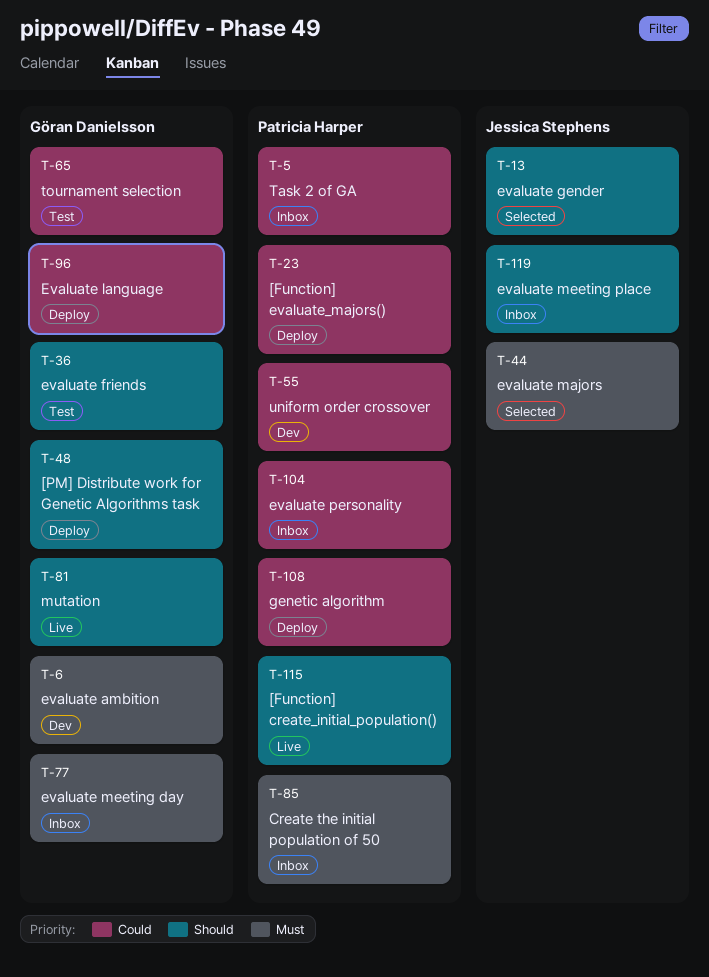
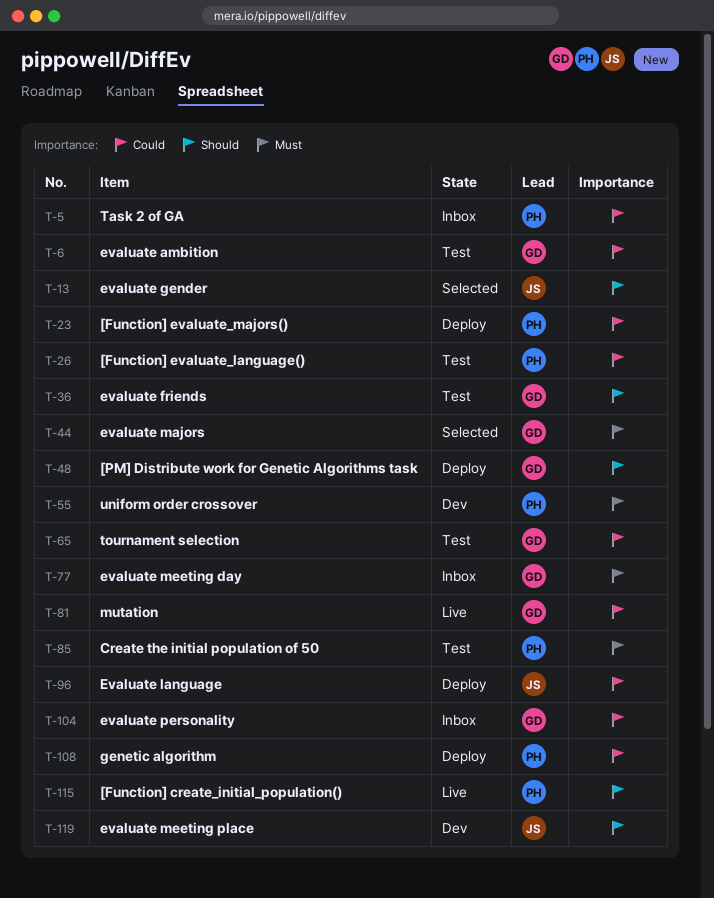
T-6, status: Dev -> Test
T-6, priority: Must -> Could
T-26: none -> present
T-44, owner: Jessica Stephens -> Göran Danielsson
T-55, priority: Could -> Must
T-81, priority: Should -> Could
T-85, status: Inbox -> Test
T-96, owner: Göran Danielsson -> Jessica Stephens
T-104, owner: Patricia Harper -> Göran Danielsson
T-119, status: Inbox -> Dev

